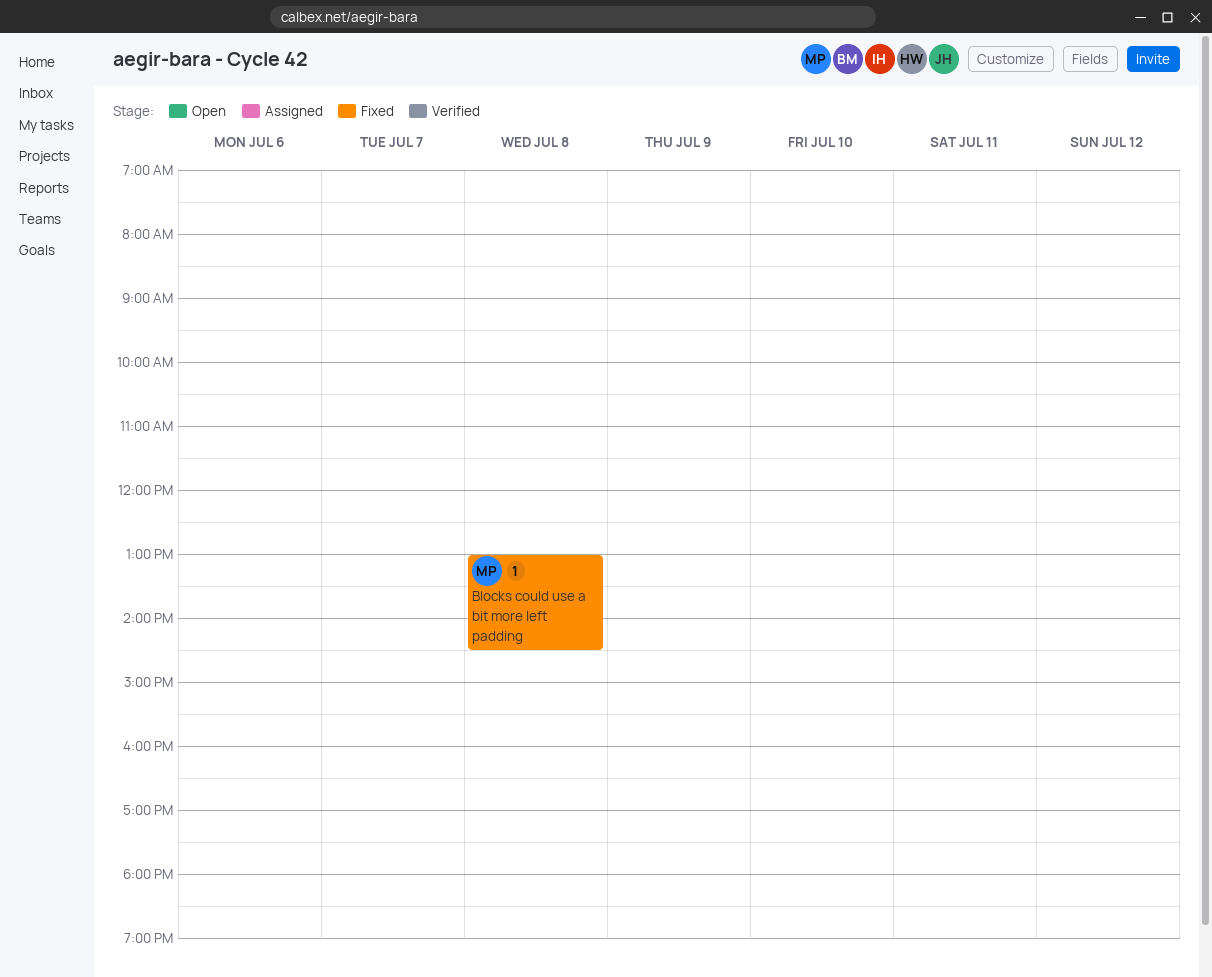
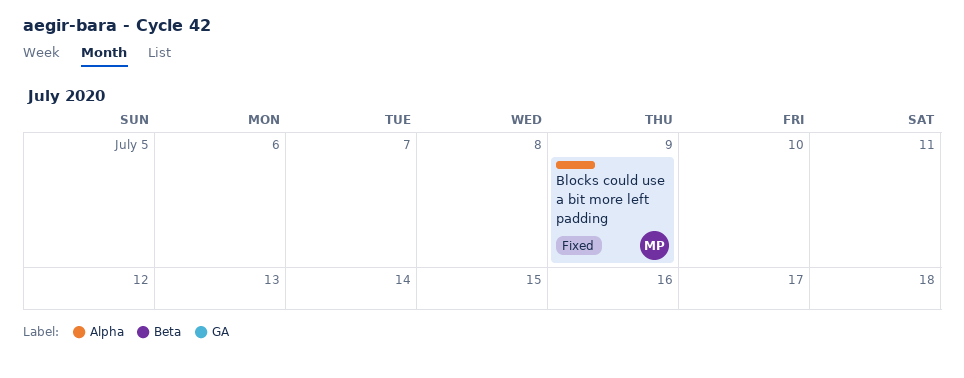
Blocks could use a bit more left padding, day: Jul 8 -> Jul 9

